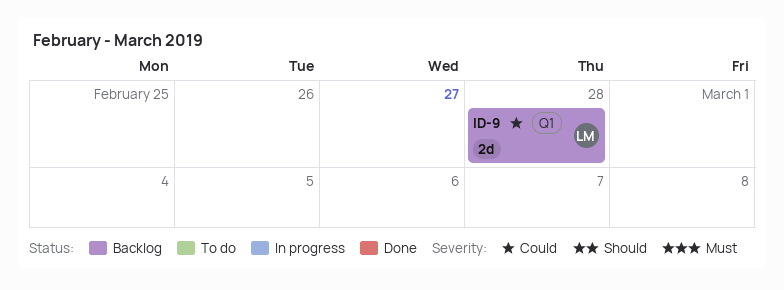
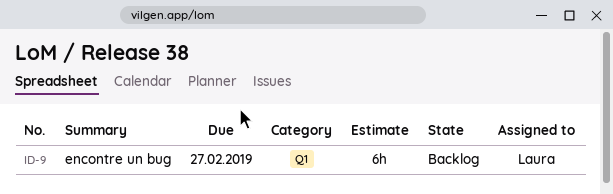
ID-9, estimate: 2d -> 6h
ID-9, due: Feb 28 -> Feb 27

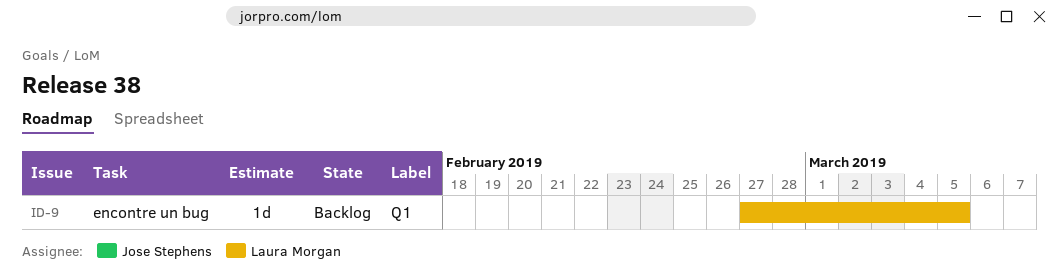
ID-9, estimate: 6h -> 1d
ID-9, due: Feb 27 -> Mar 5

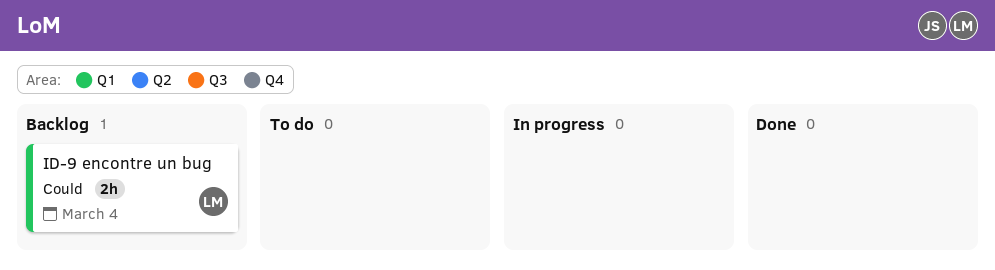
ID-9, estimate: 1d -> 2h
ID-9, due: Mar 5 -> Mar 4

